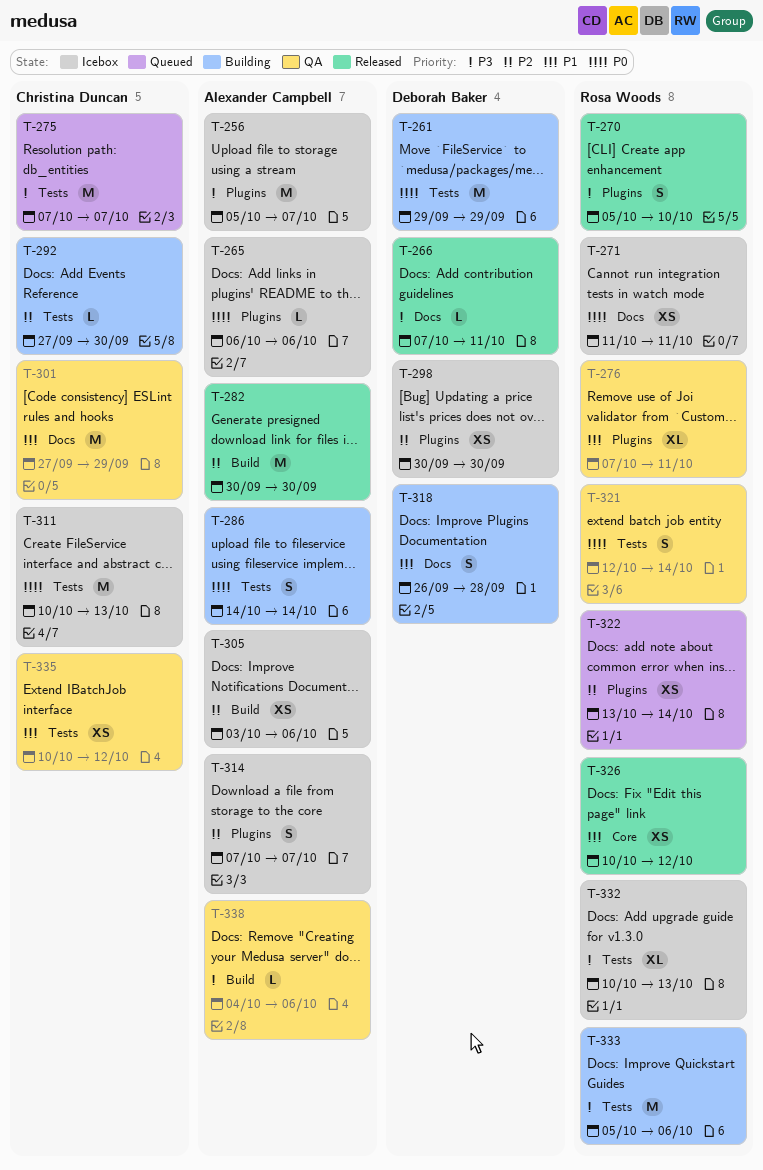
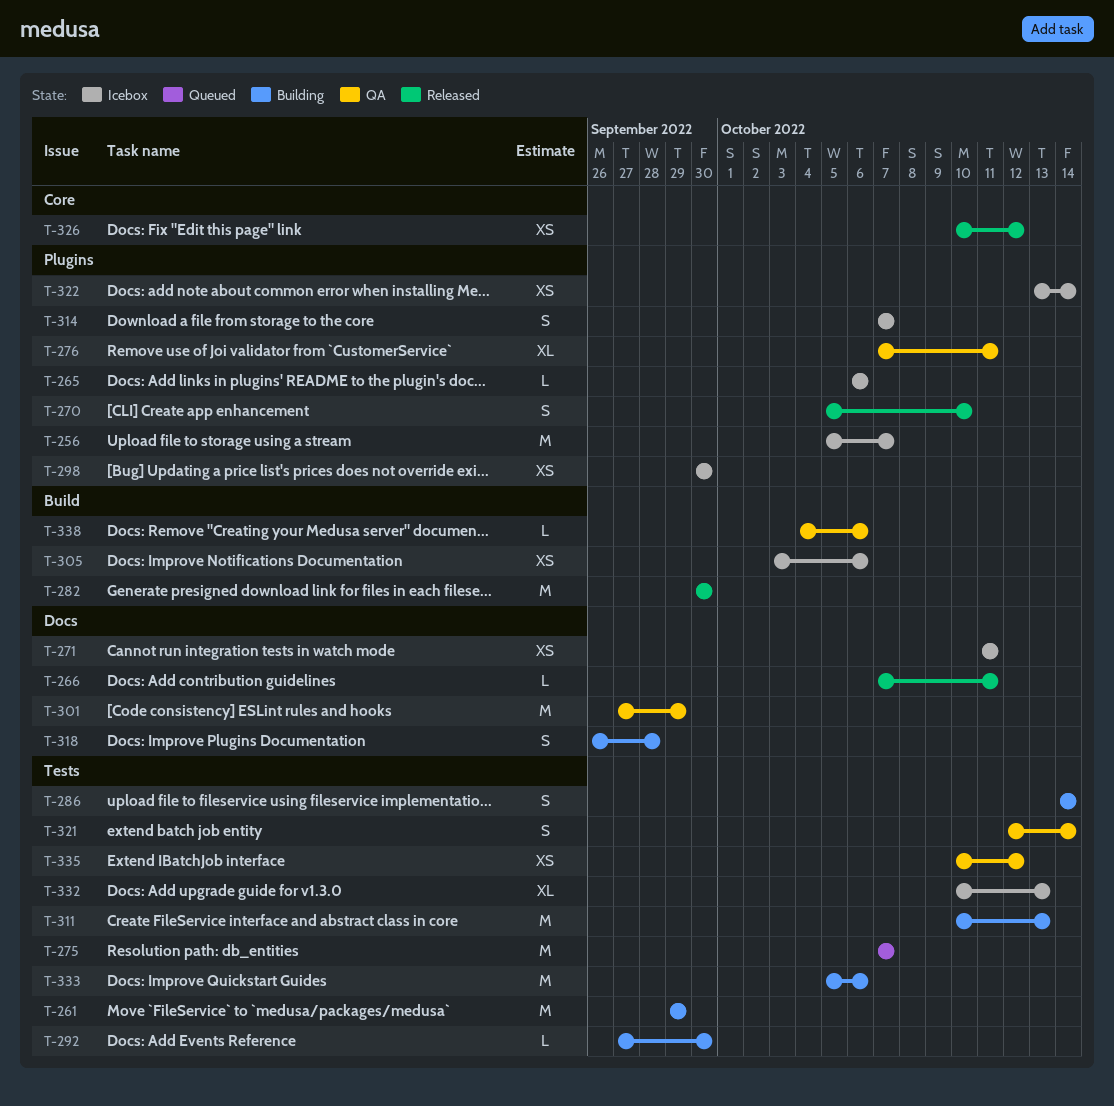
T-311, status: Icebox -> Building
T-322, status: Queued -> Icebox

